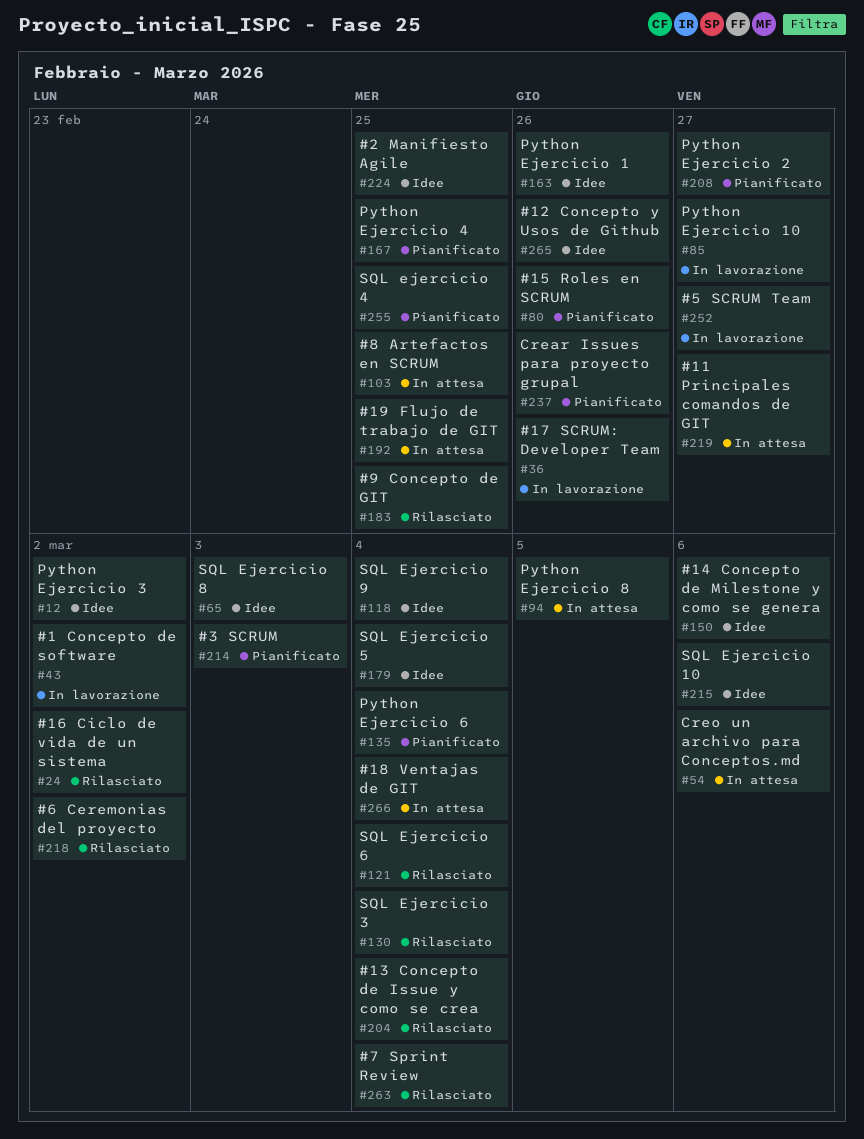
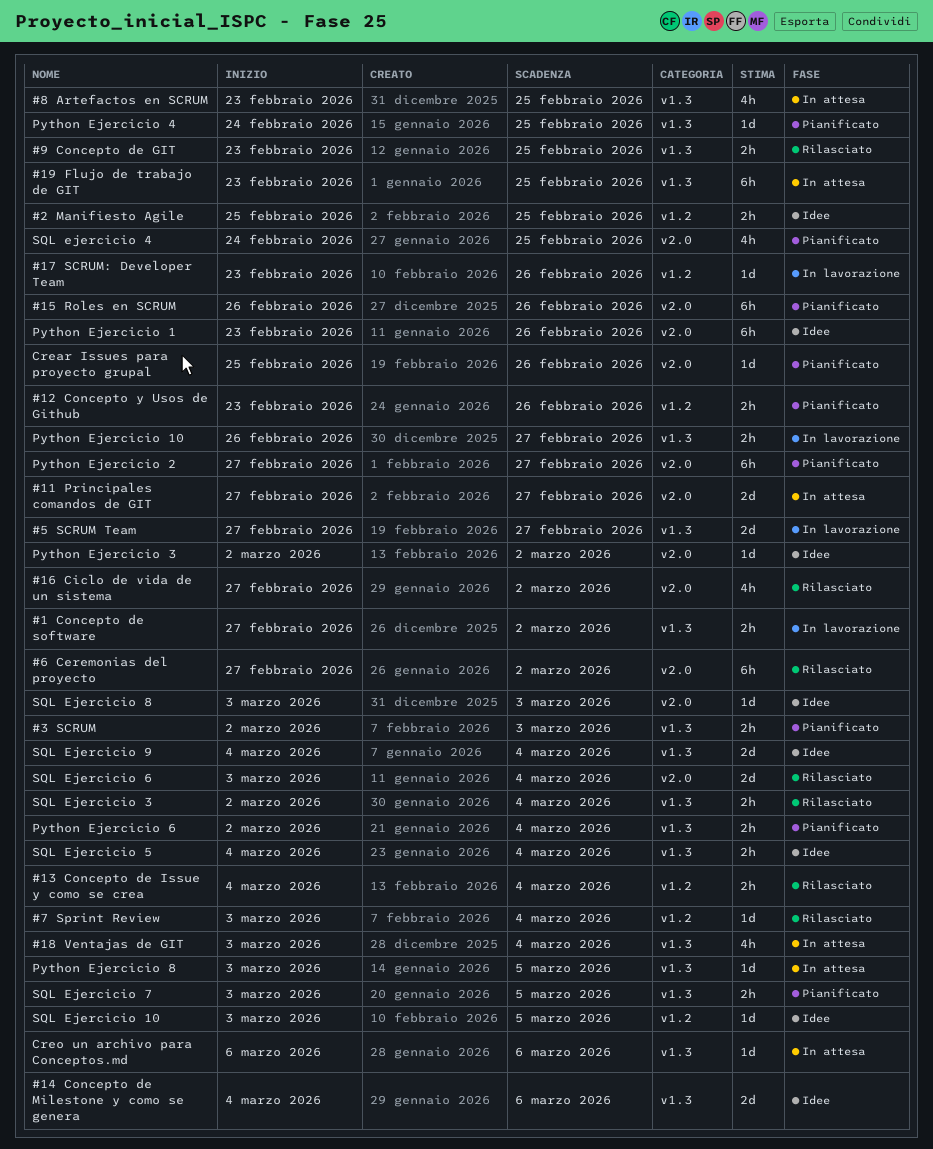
#12 Concepto y Usos de Github, status: Idee -> Pianificato
SQL Ejercicio 10, due: Mar 6 -> Mar 5
SQL Ejercicio 7: none -> present

